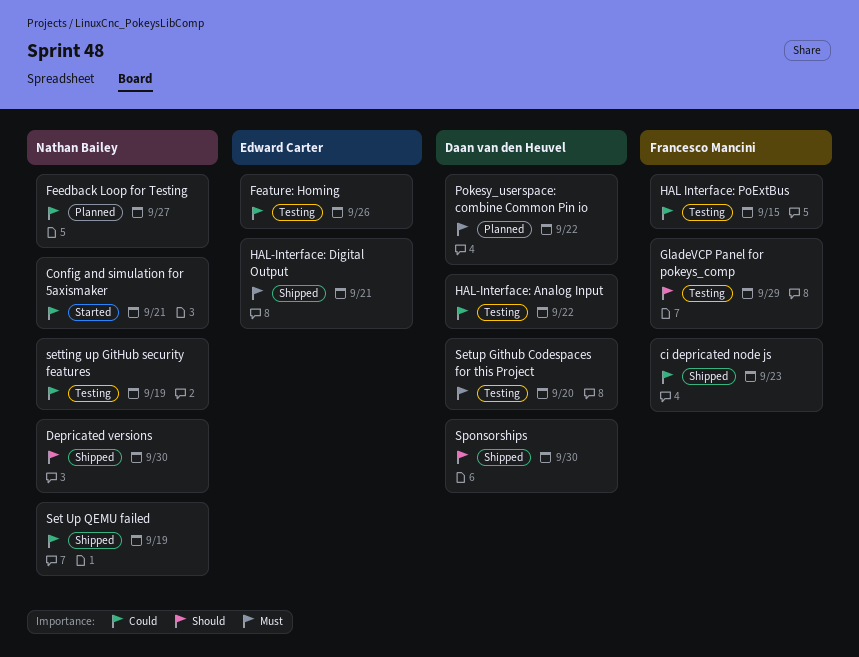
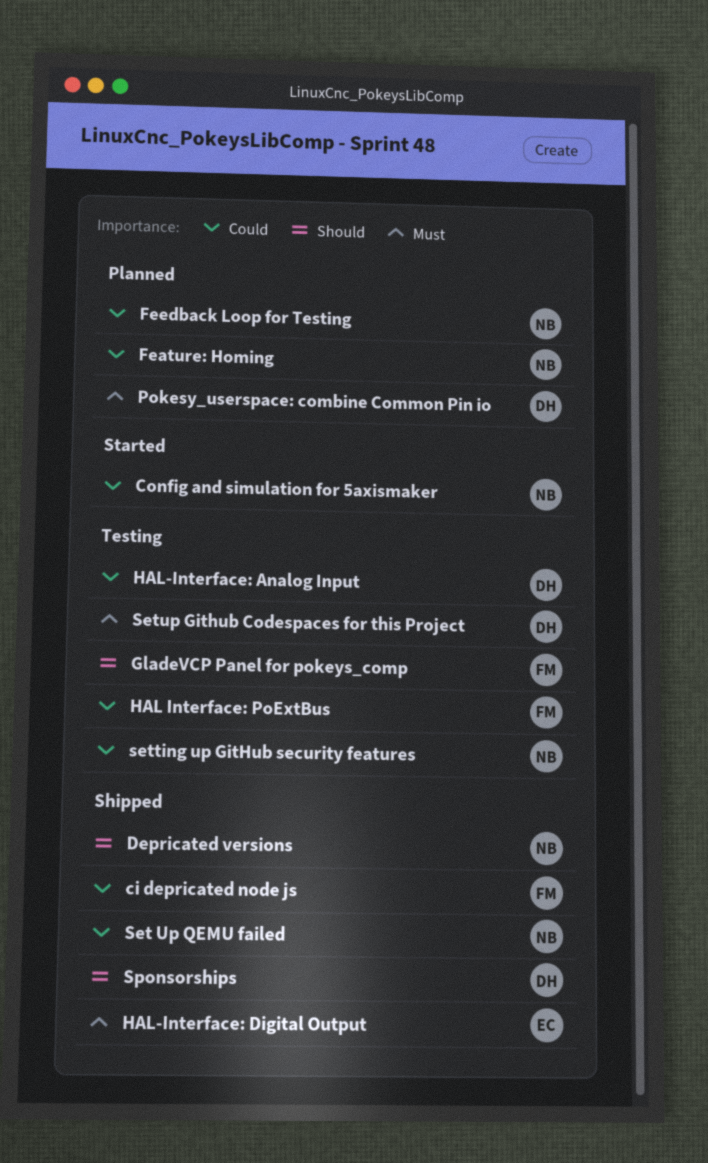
Feature: Homing, status: Testing -> Planned
Feature: Homing, owner: Edward Carter -> Nathan Bailey

